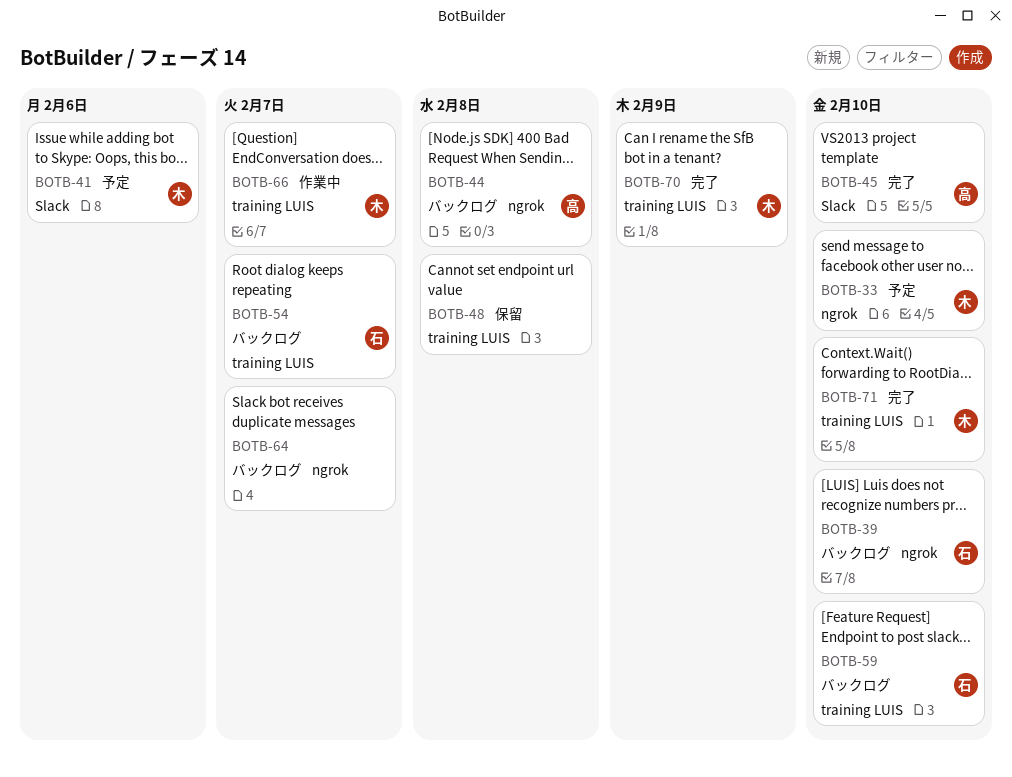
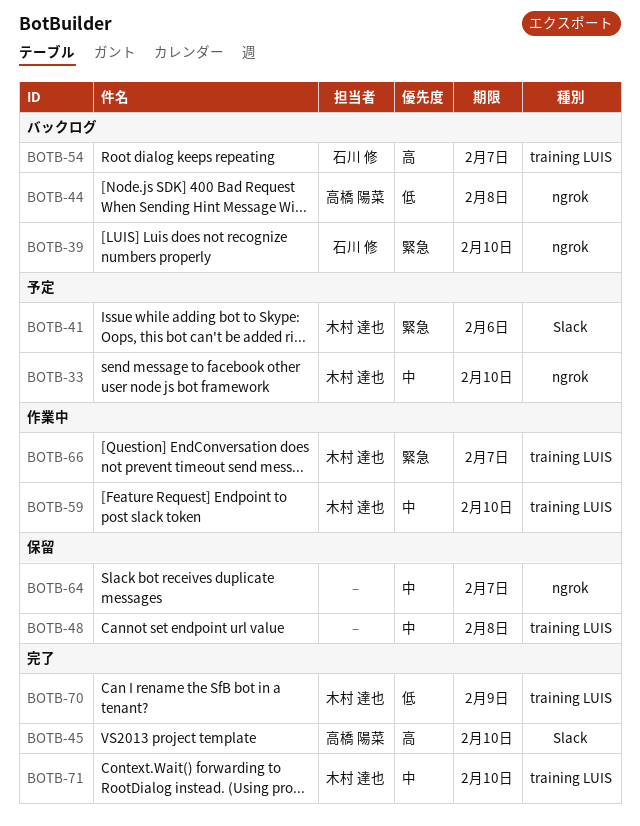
BOTB-59, status: バックログ -> 作業中
BOTB-59, owner: 石川 修 -> 木村 達也
BOTB-64, status: バックログ -> 保留

